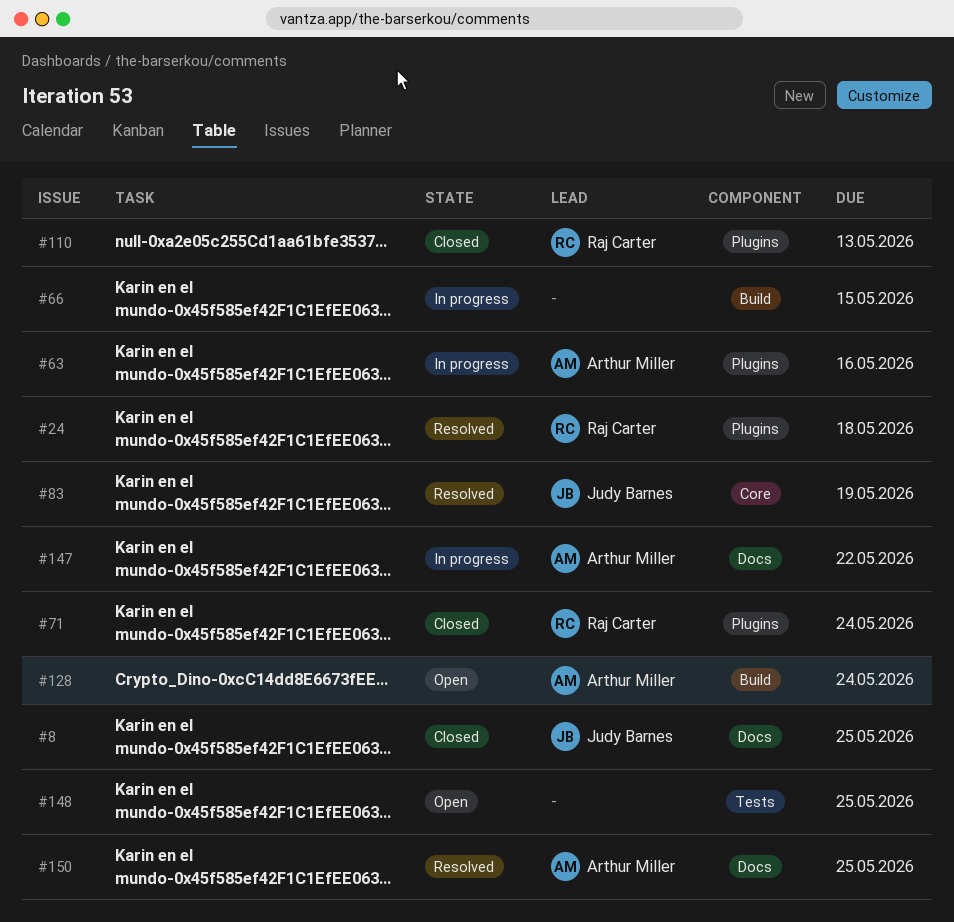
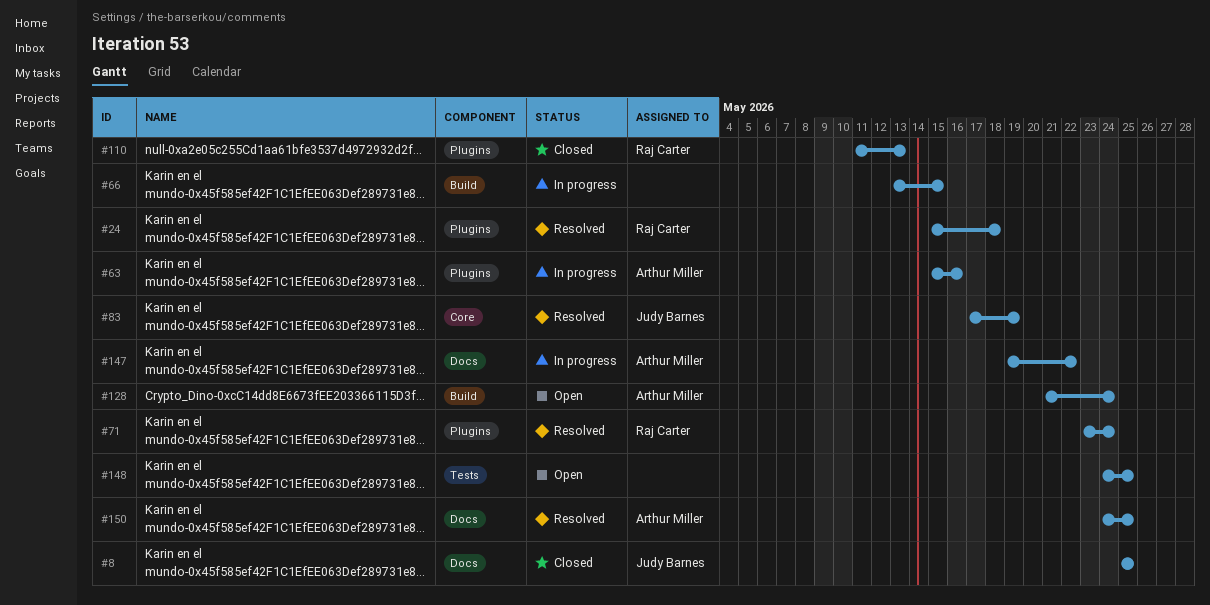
#71, status: Closed -> Resolved

